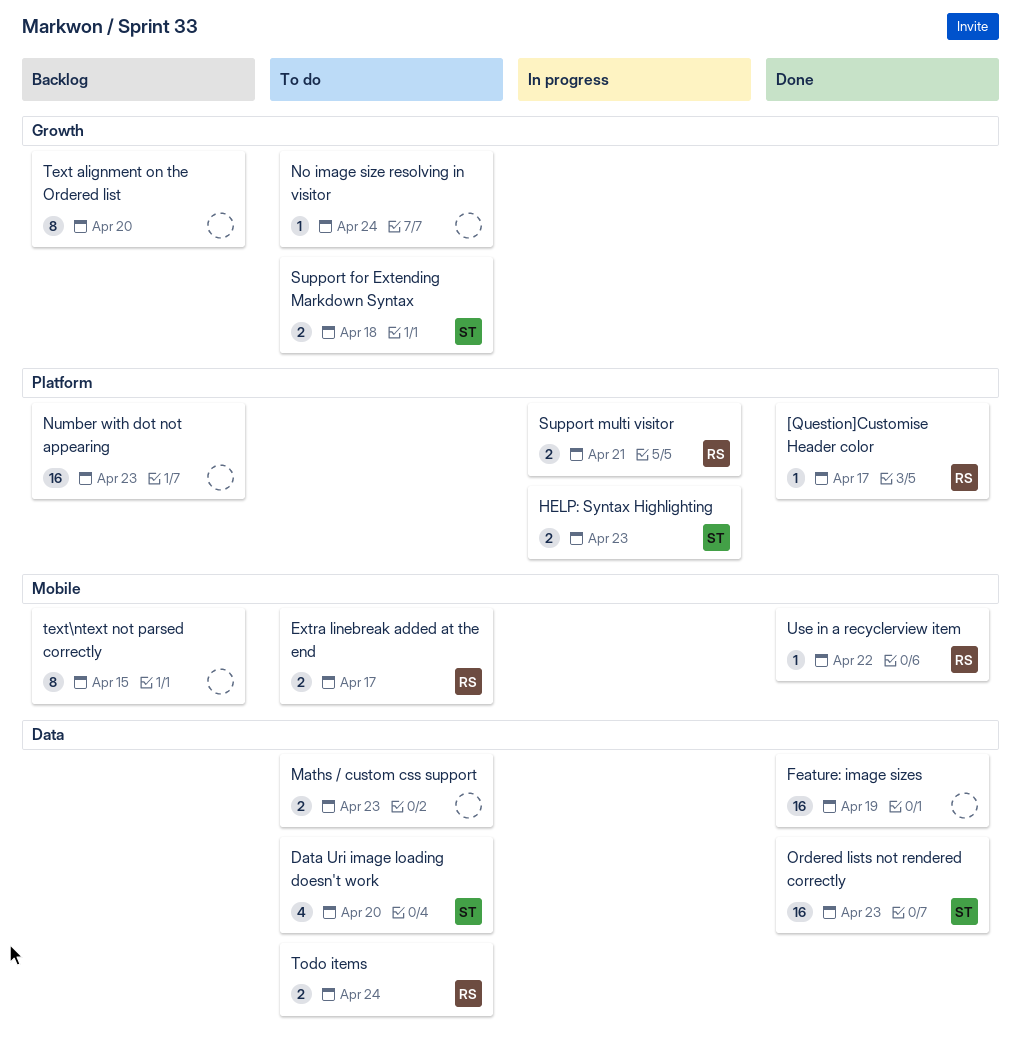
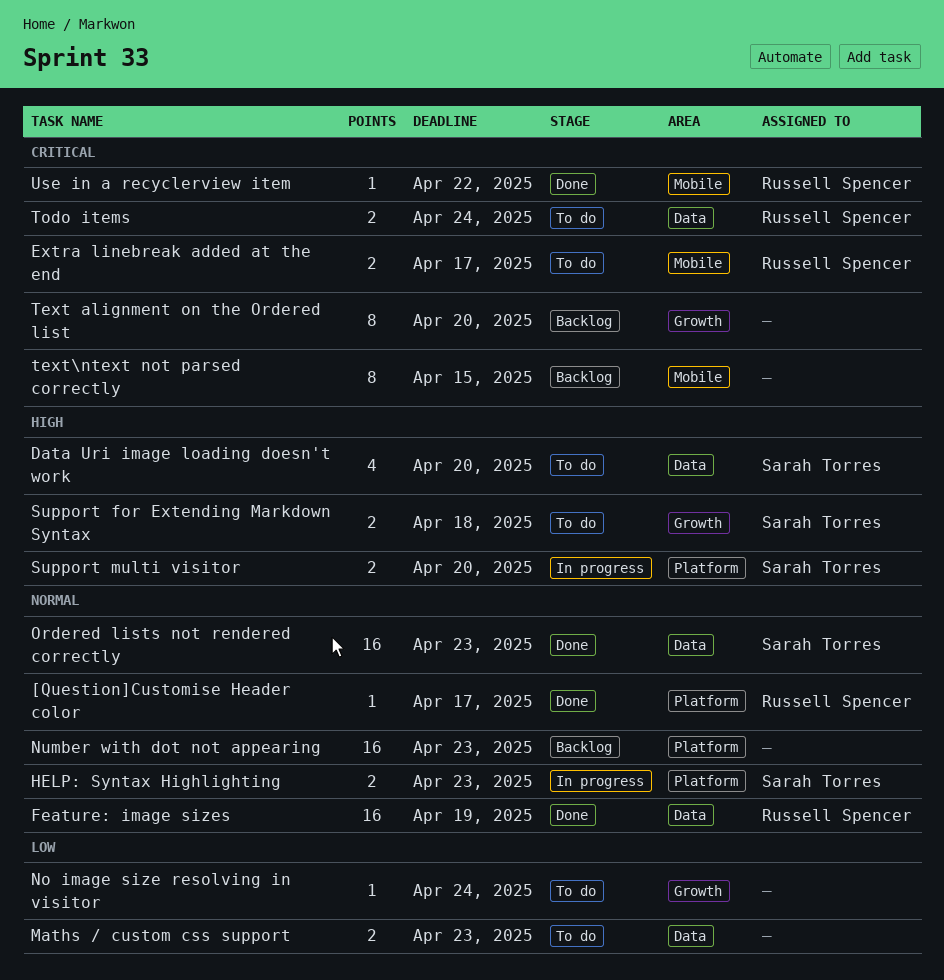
Feature: image sizes, owner: none -> Russell Spencer
Support multi visitor, owner: Russell Spencer -> Sarah Torres
Support multi visitor, due: Apr 21 -> Apr 20

